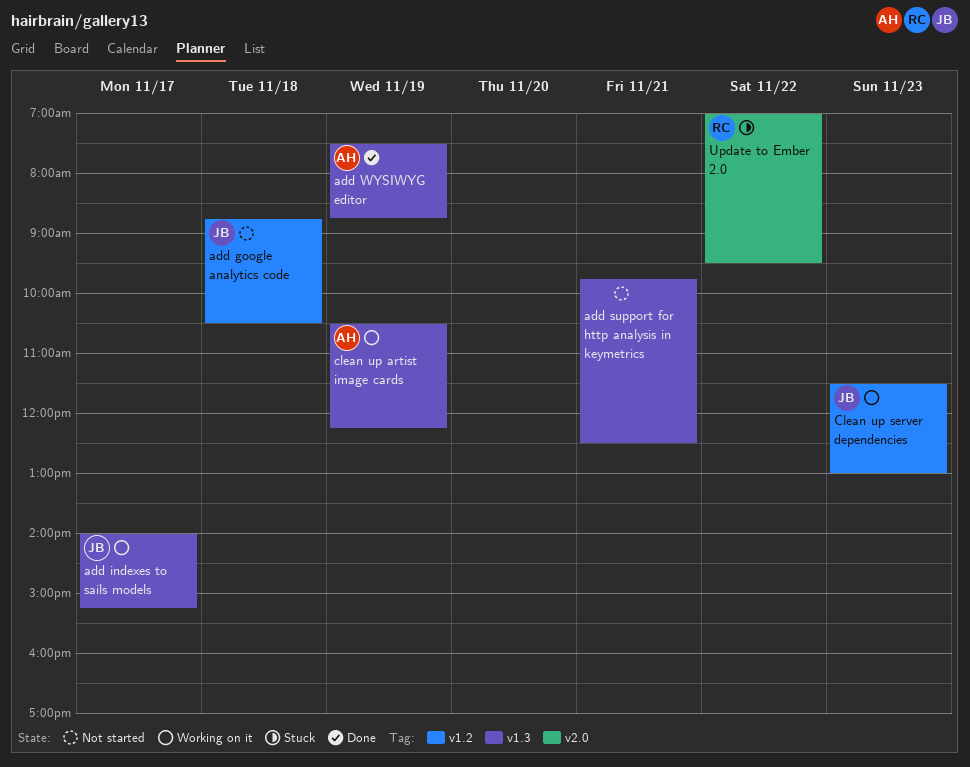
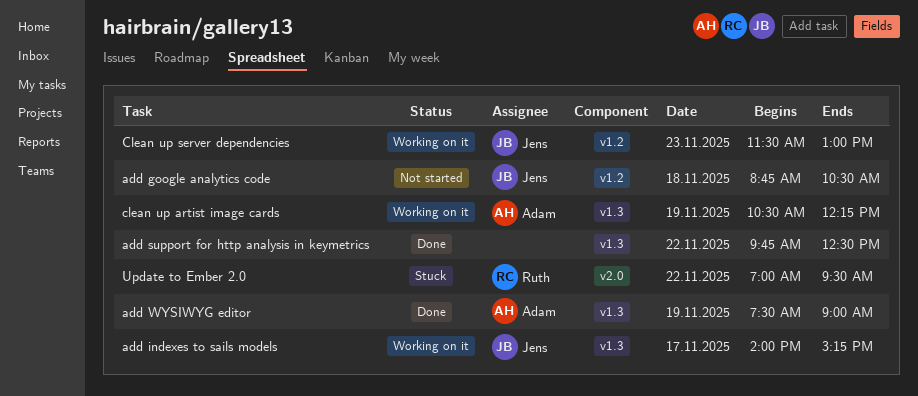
add support for http analysis in keymetrics, status: Not started -> Done
add support for http analysis in keymetrics, day: Nov 21 -> Nov 22
add WYSIWYG editor, ends: 08:45 -> 09:00

